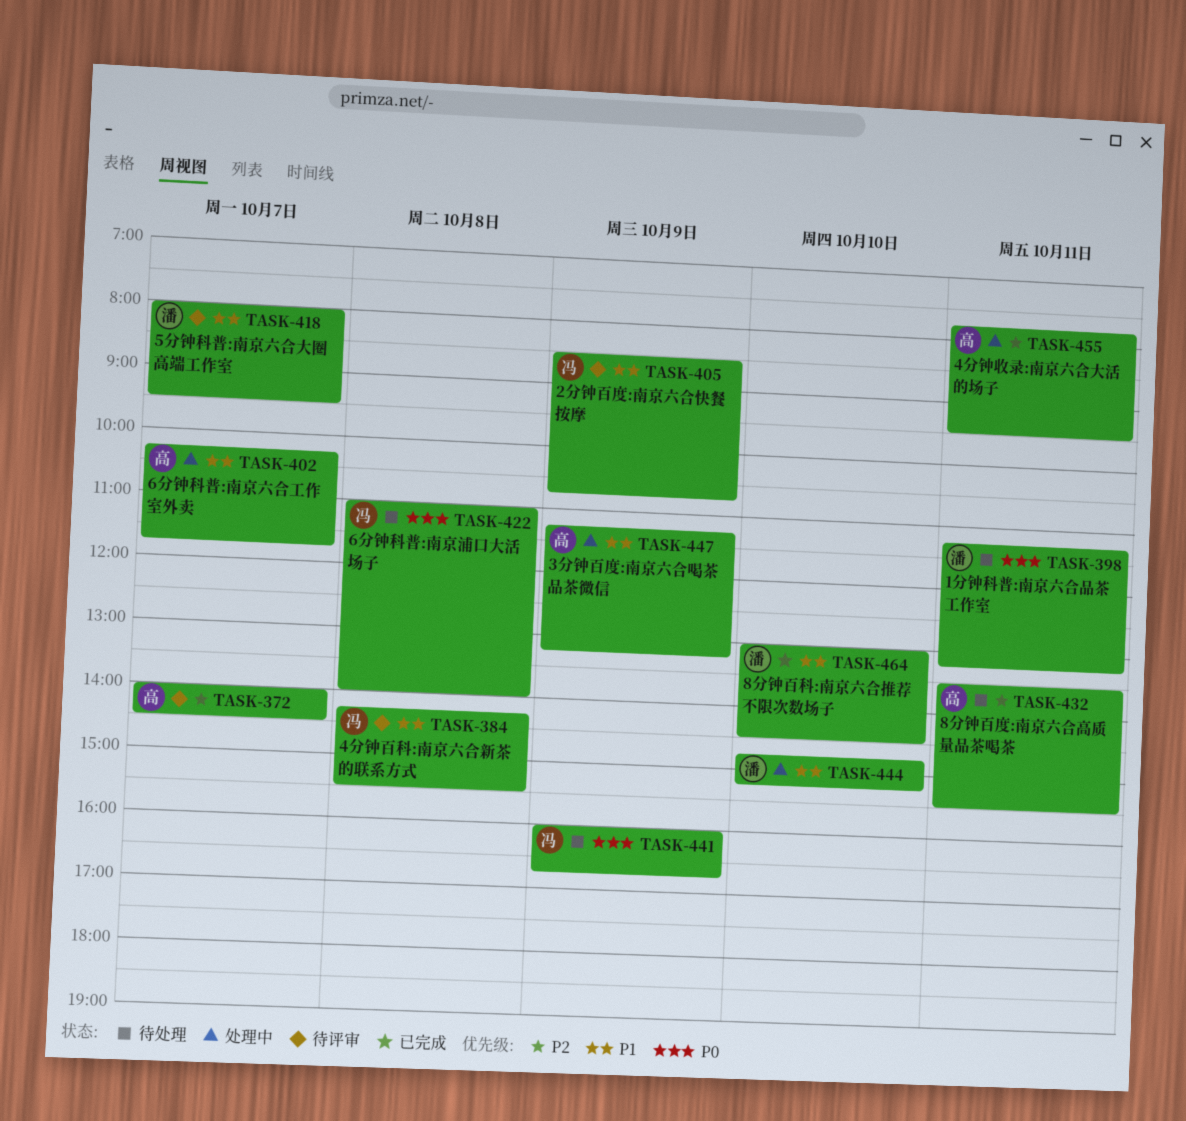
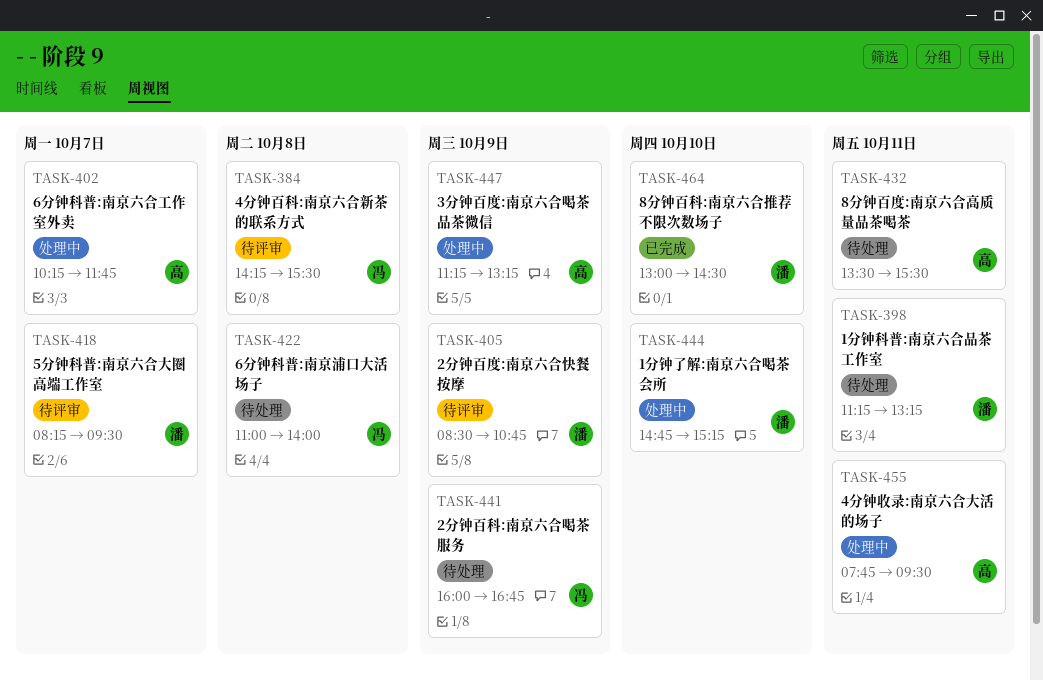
TASK-372: present -> none
TASK-405, owner: 冯 -> 潘
TASK-418, begins: 08:00 -> 08:15

